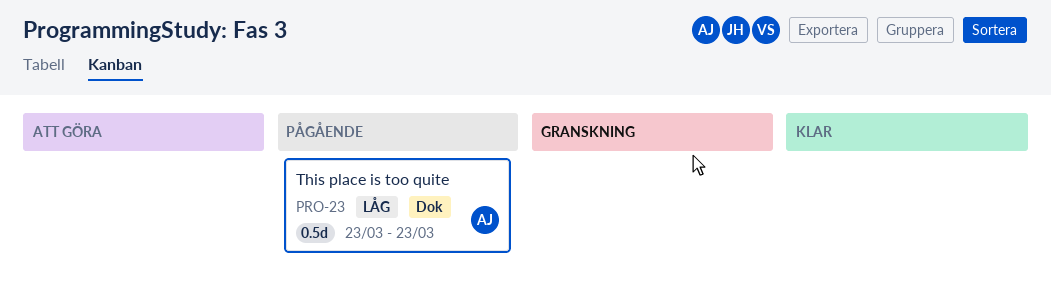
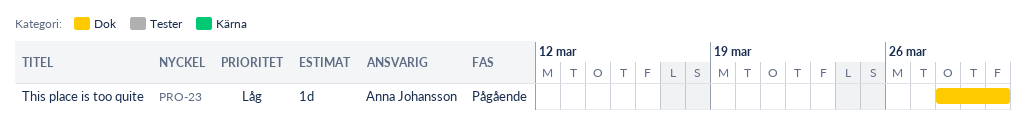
PRO-23, estimate: 0.5d -> 1d
PRO-23, start: Mar 23 -> Mar 28
PRO-23, due: Mar 23 -> Mar 30

